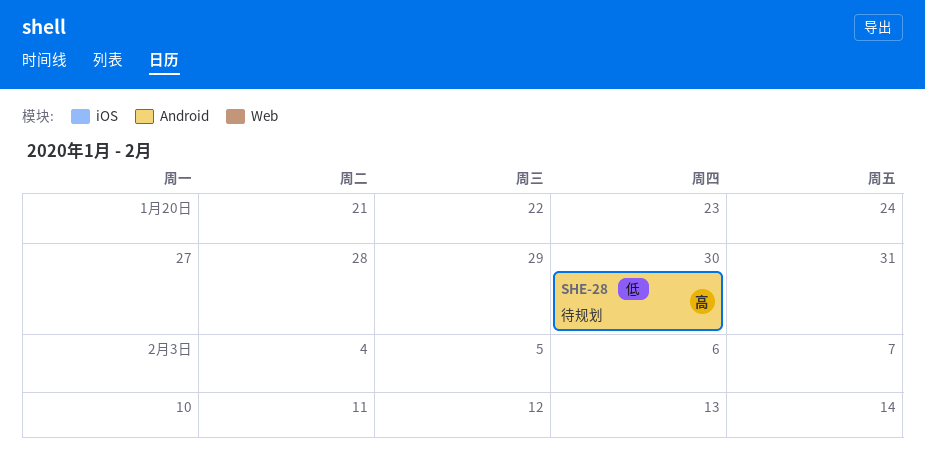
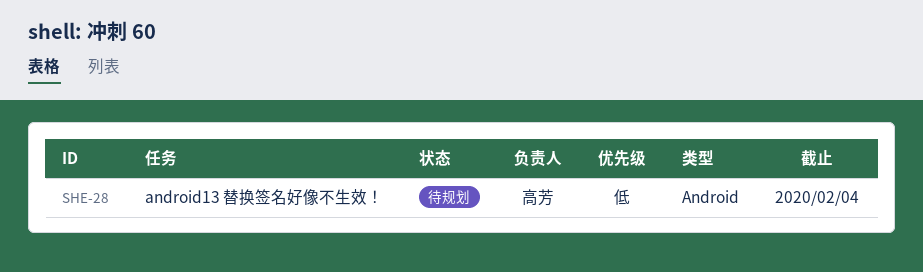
SHE-28, due: Jan 30 -> Feb 4

